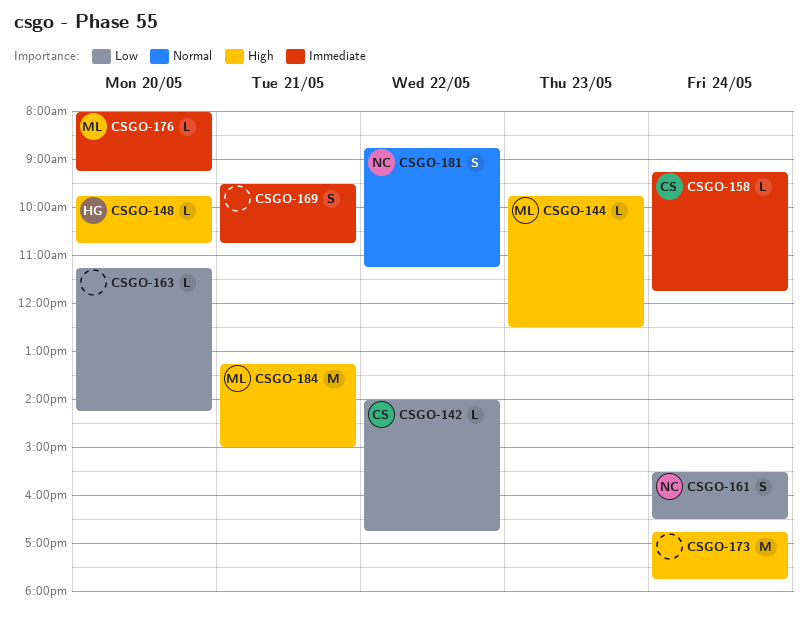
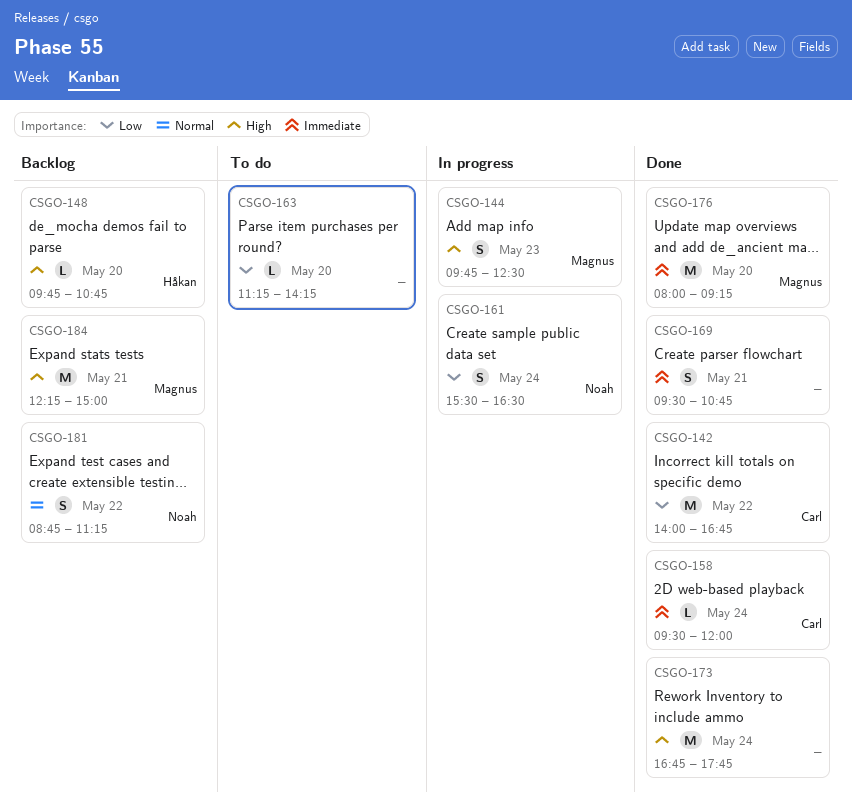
CSGO-142, estimate: L -> M
CSGO-144, estimate: L -> S
CSGO-158, begins: 09:15 -> 09:30
CSGO-158, ends: 11:45 -> 12:00
CSGO-176, estimate: L -> M
CSGO-184, begins: 13:15 -> 12:15

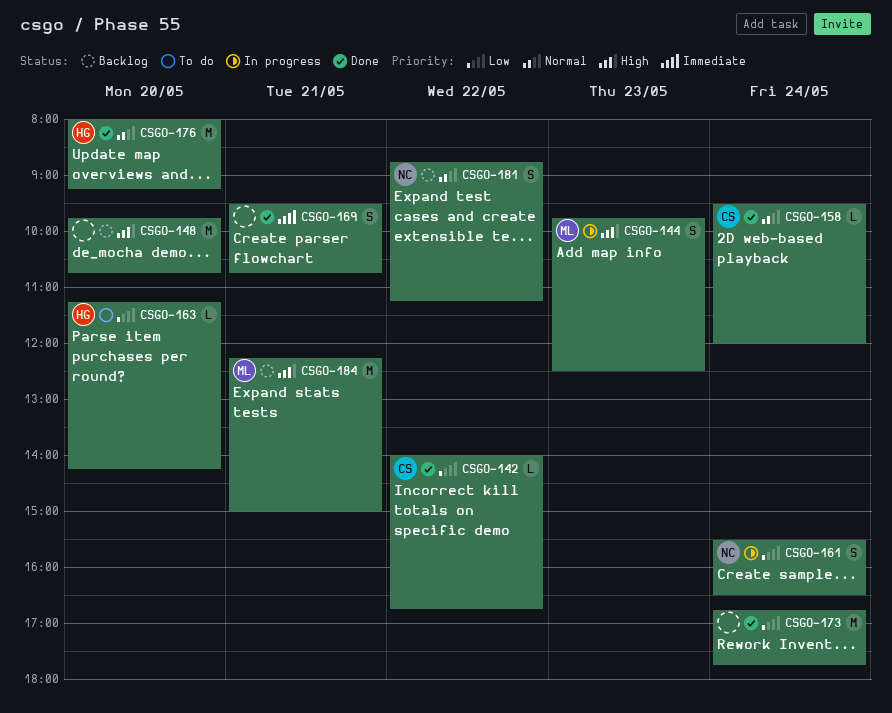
CSGO-142, estimate: M -> L
CSGO-148, owner: Håkan -> none
CSGO-148, estimate: L -> M
CSGO-158, priority: Immediate -> Normal
CSGO-163, owner: none -> Håkan
CSGO-173, priority: High -> Low
CSGO-176, owner: Magnus -> Håkan
CSGO-176, priority: Immediate -> Normal

